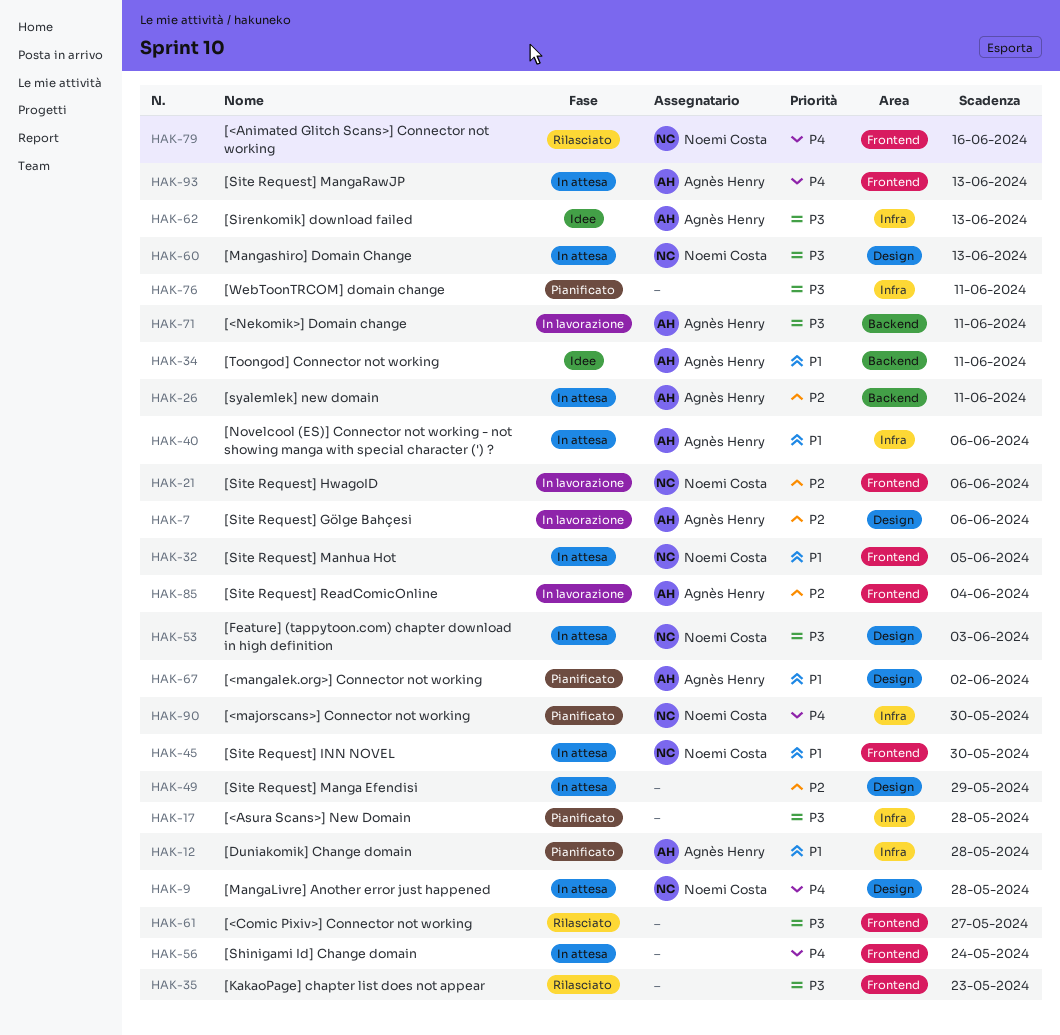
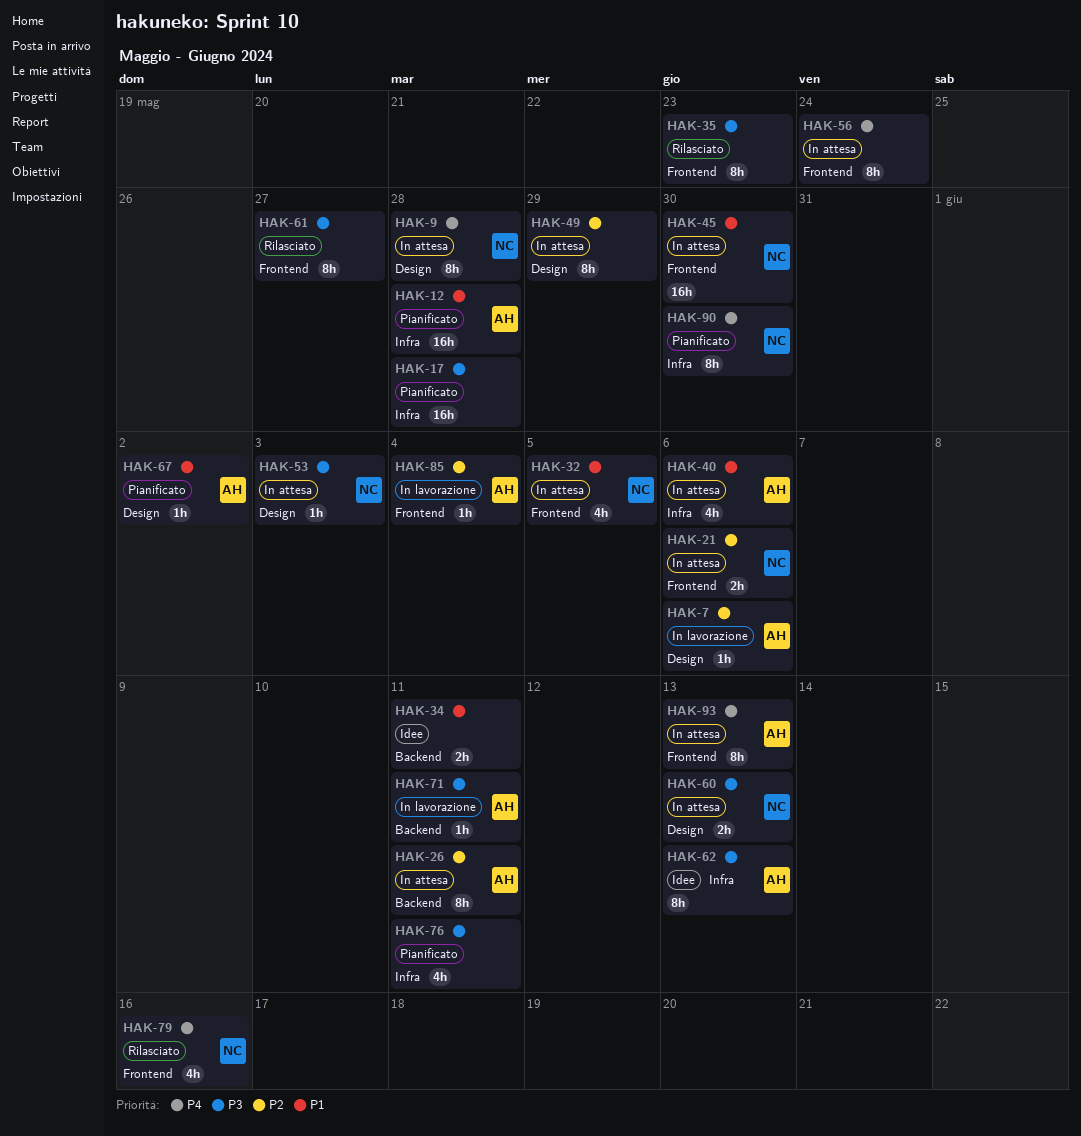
HAK-21, status: In lavorazione -> In attesa
HAK-34, owner: Agnès Henry -> none

